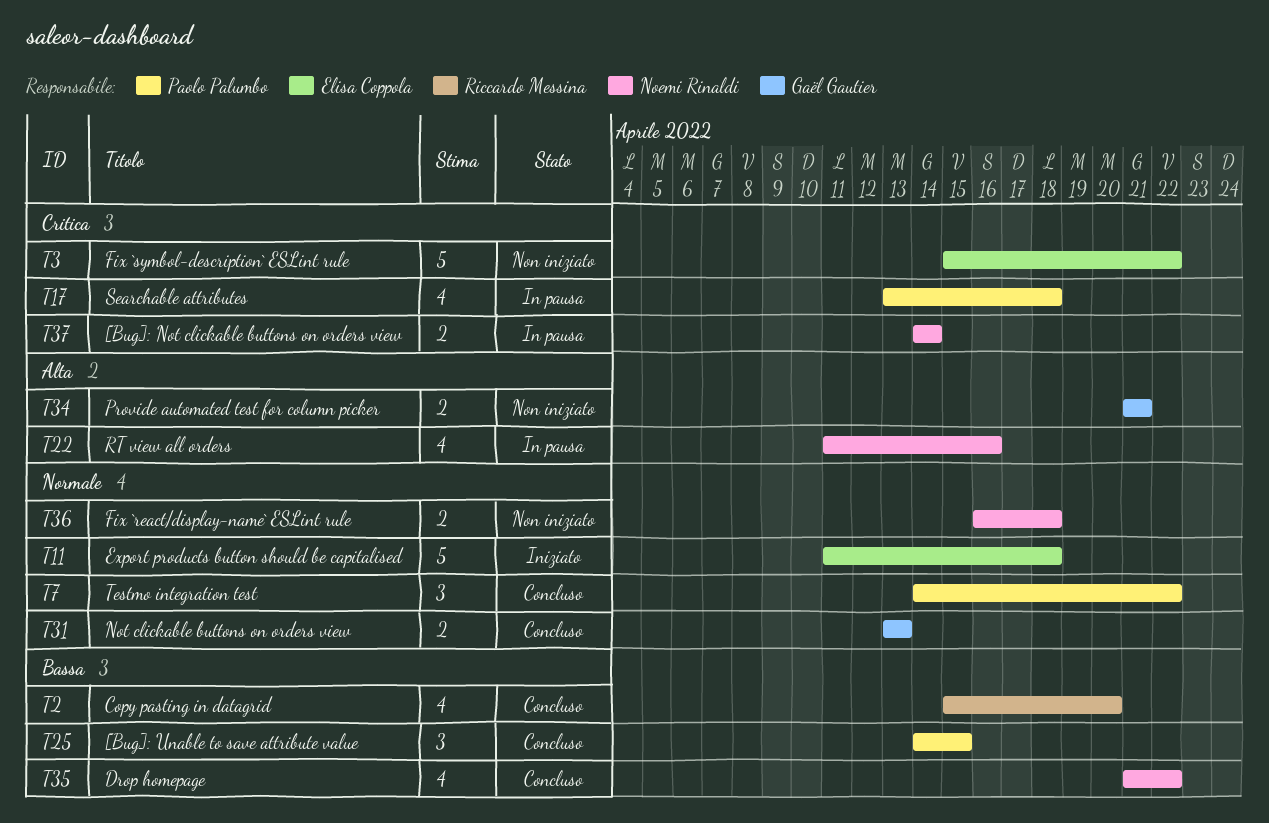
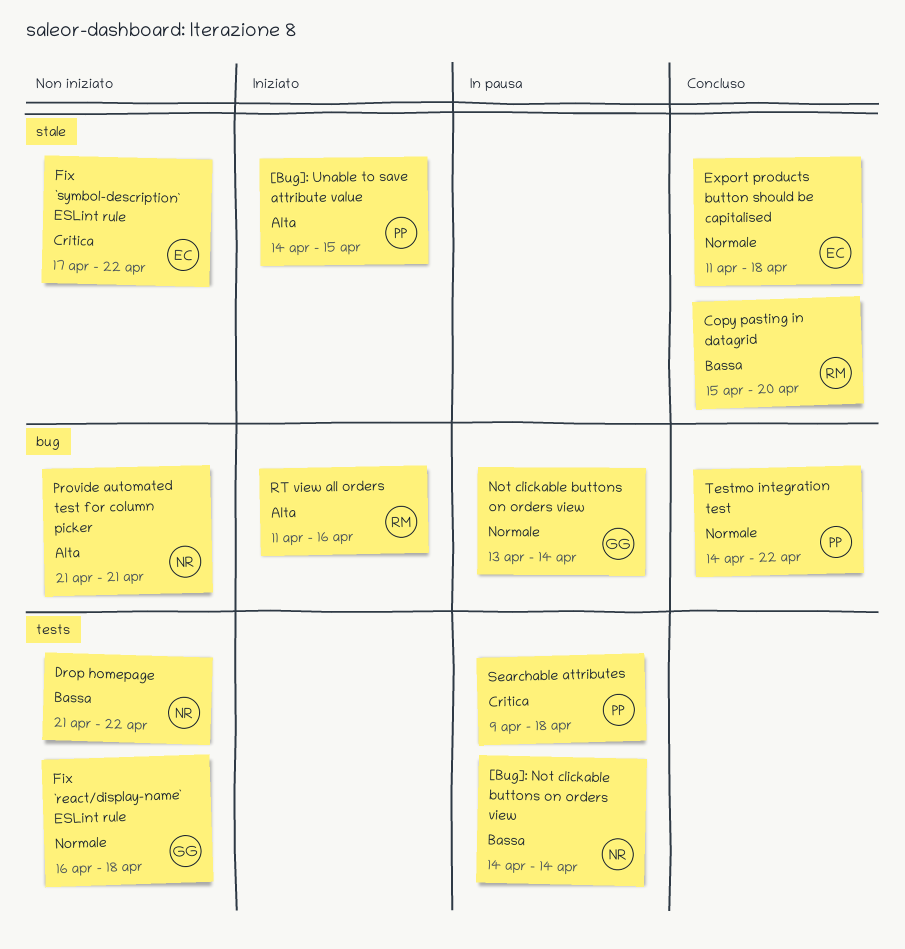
[Bug]: Not clickable buttons on orders view, priority: Critica -> Bassa
[Bug]: Unable to save attribute value, status: Concluso -> Iniziato
[Bug]: Unable to save attribute value, priority: Bassa -> Alta
Drop homepage, status: Concluso -> Non iniziato
Export products button should be capitalised, status: Iniziato -> Concluso
Fix `react/display-name` ESLint rule, owner: Noemi Rinaldi -> Gaël Gautier
Fix `symbol-description` ESLint rule, start: Apr 15 -> Apr 17
Not clickable buttons on orders view, status: Concluso -> In pausa
Not clickable buttons on orders view, due: Apr 13 -> Apr 14
Provide automated test for column picker, owner: Gaël Gautier -> Noemi Rinaldi
RT view all orders, status: In pausa -> Iniziato
RT view all orders, owner: Noemi Rinaldi -> Riccardo Messina
Searchable attributes, start: Apr 13 -> Apr 9

